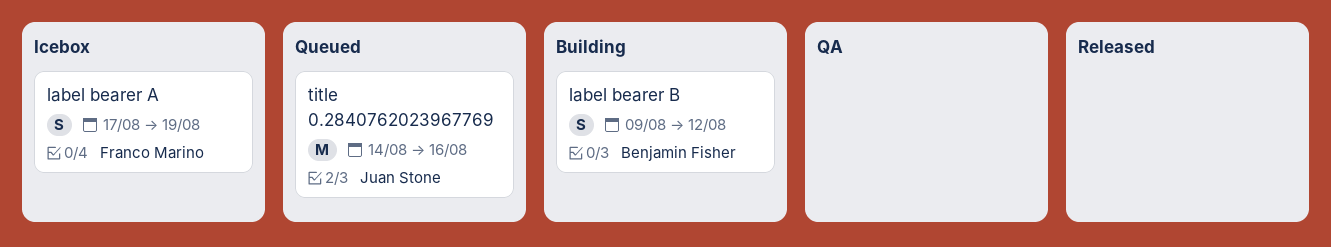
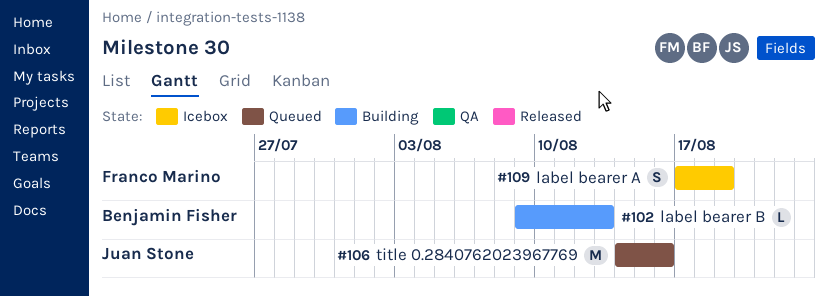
label bearer B, estimate: S -> L
label bearer B, due: Aug 12 -> Aug 13

